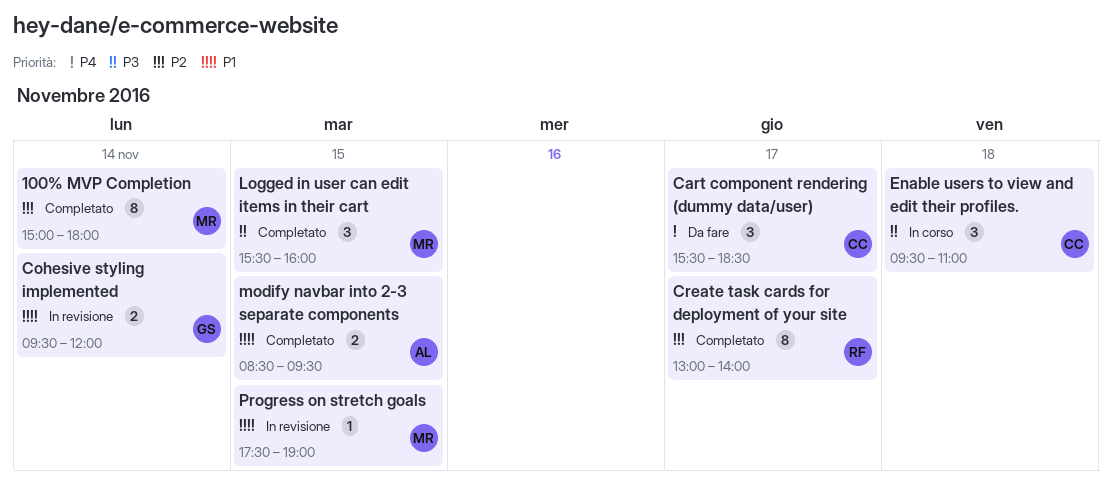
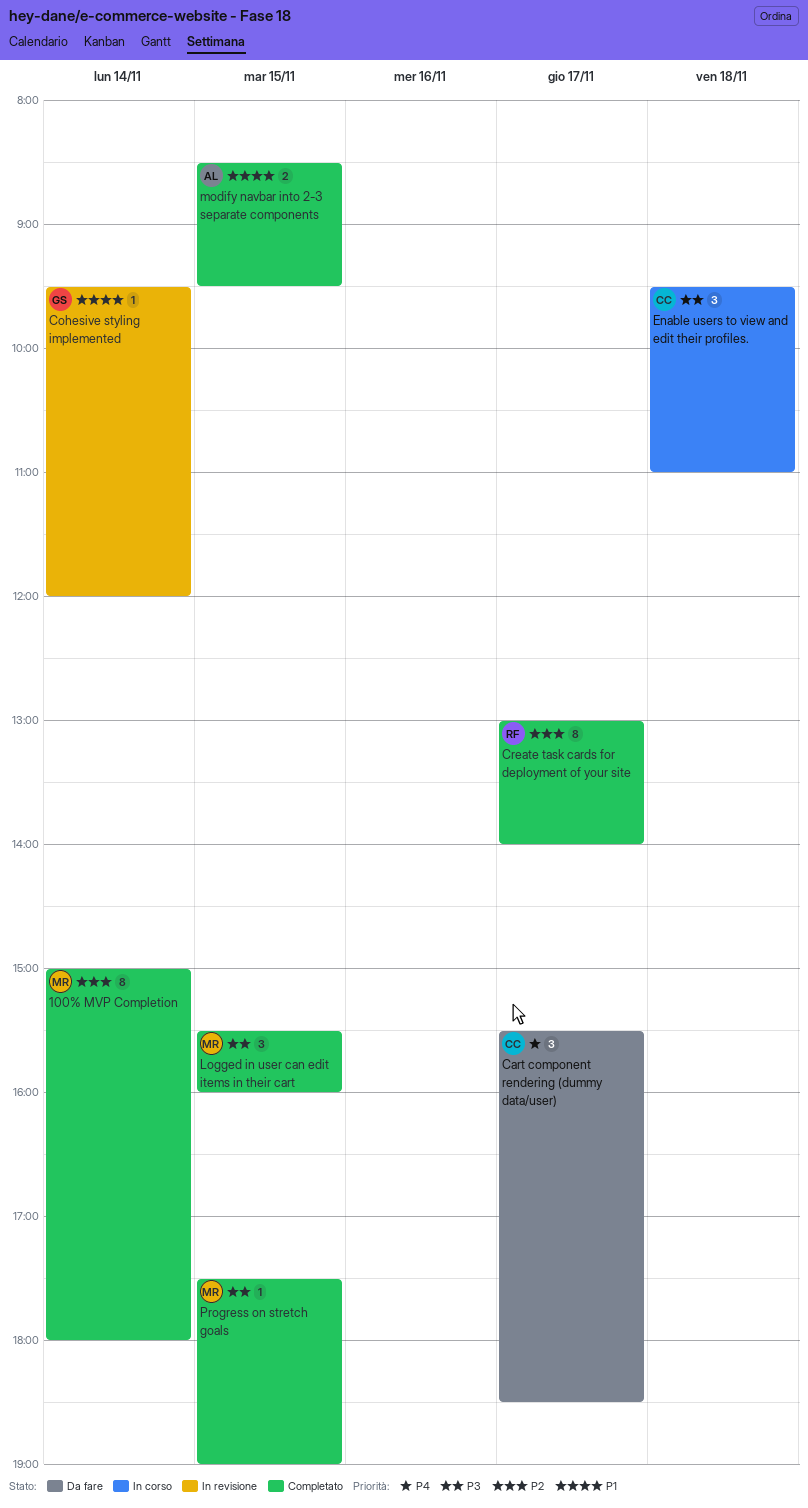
Cohesive styling implemented, estimate: 2 -> 1
Progress on stretch goals, status: In revisione -> Completato
Progress on stretch goals, priority: P1 -> P3

